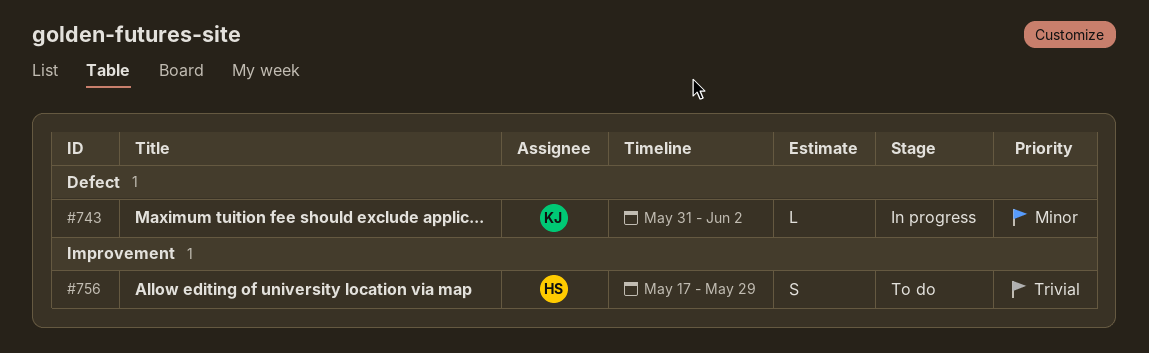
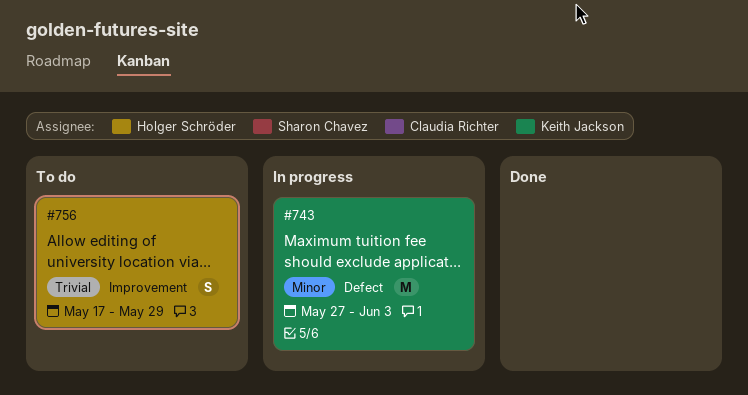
#743, estimate: L -> M
#743, start: May 31 -> May 27
#743, due: Jun 2 -> Jun 3

